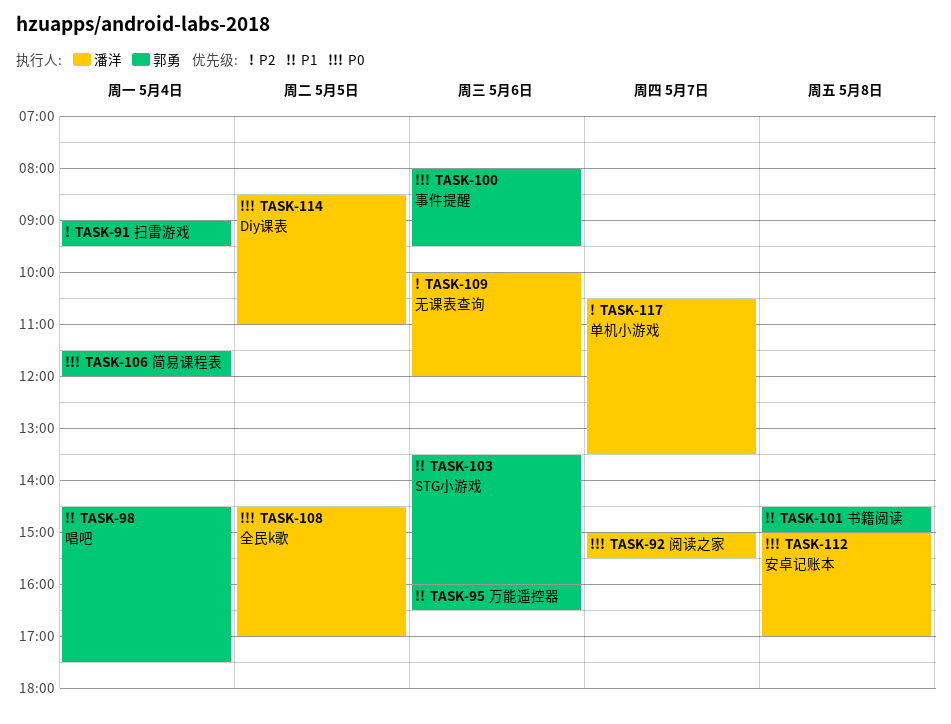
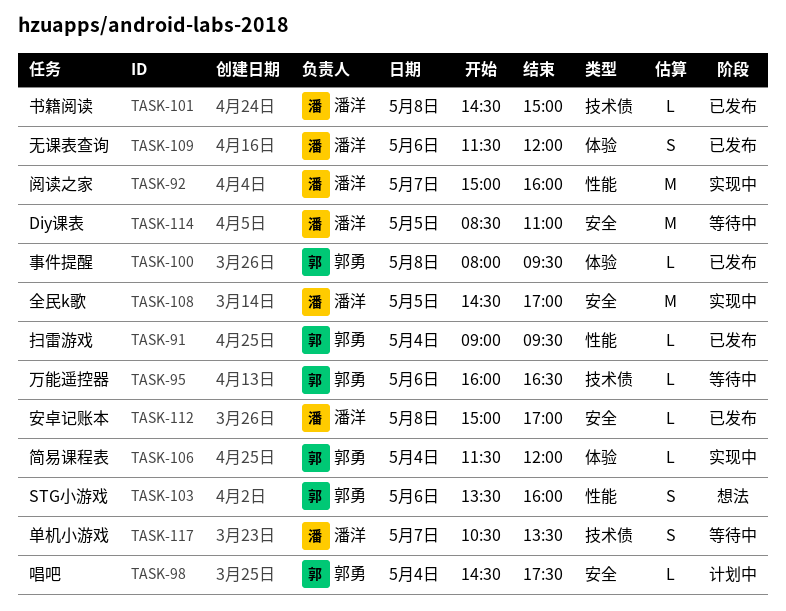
TASK-92, ends: 15:30 -> 16:00
TASK-100, day: May 6 -> May 8
TASK-101, owner: 郭勇 -> 潘洋
TASK-109, begins: 10:00 -> 11:30

